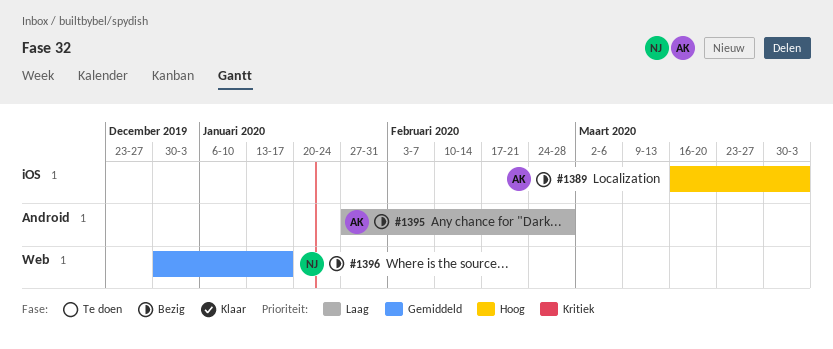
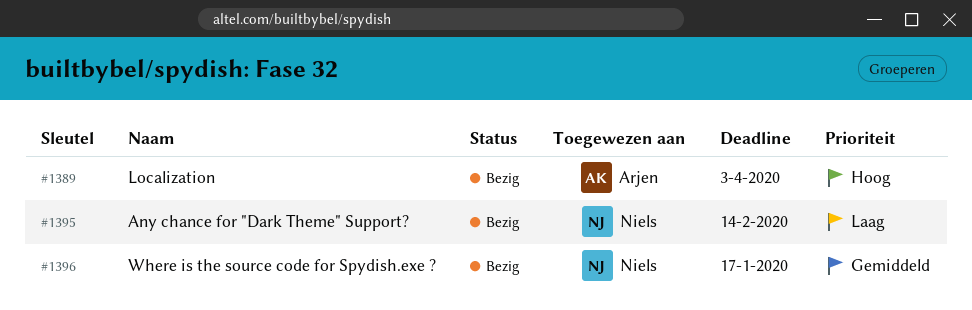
#1395, owner: Arjen -> Niels
#1395, due: Feb 28 -> Feb 14

